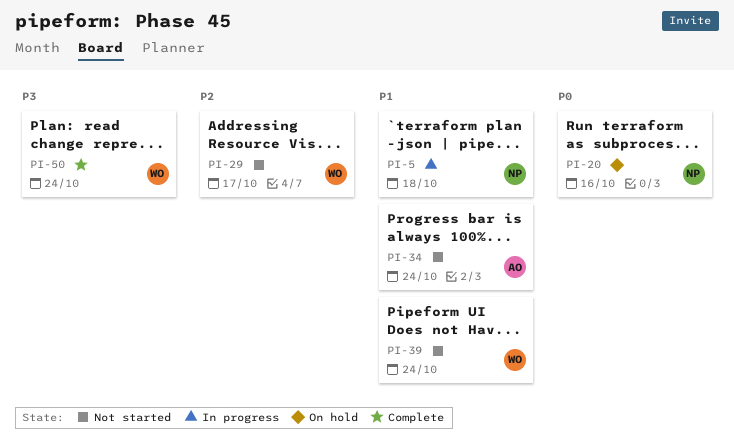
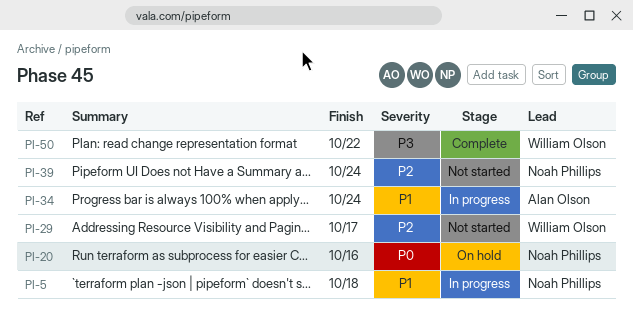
PI-34, status: Not started -> In progress
PI-39, owner: William Olson -> Noah Phillips
PI-39, priority: P1 -> P2
PI-50, due: Oct 24 -> Oct 22

